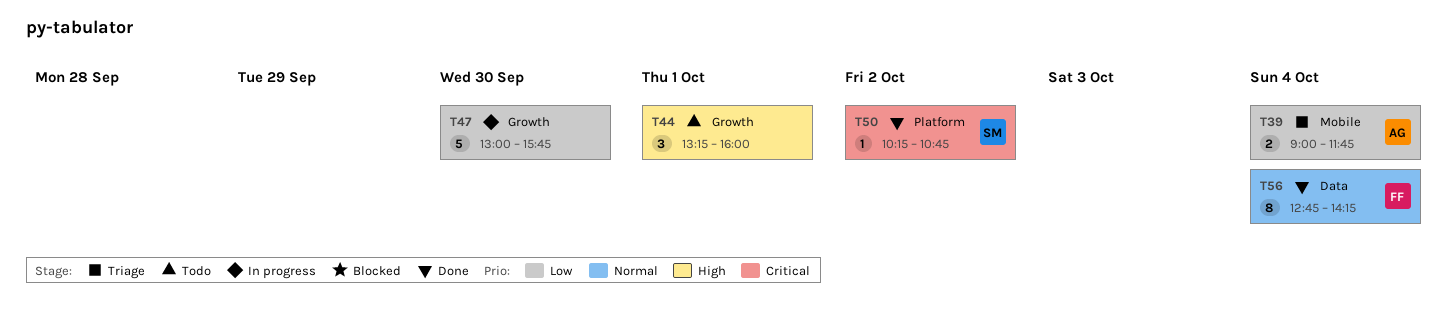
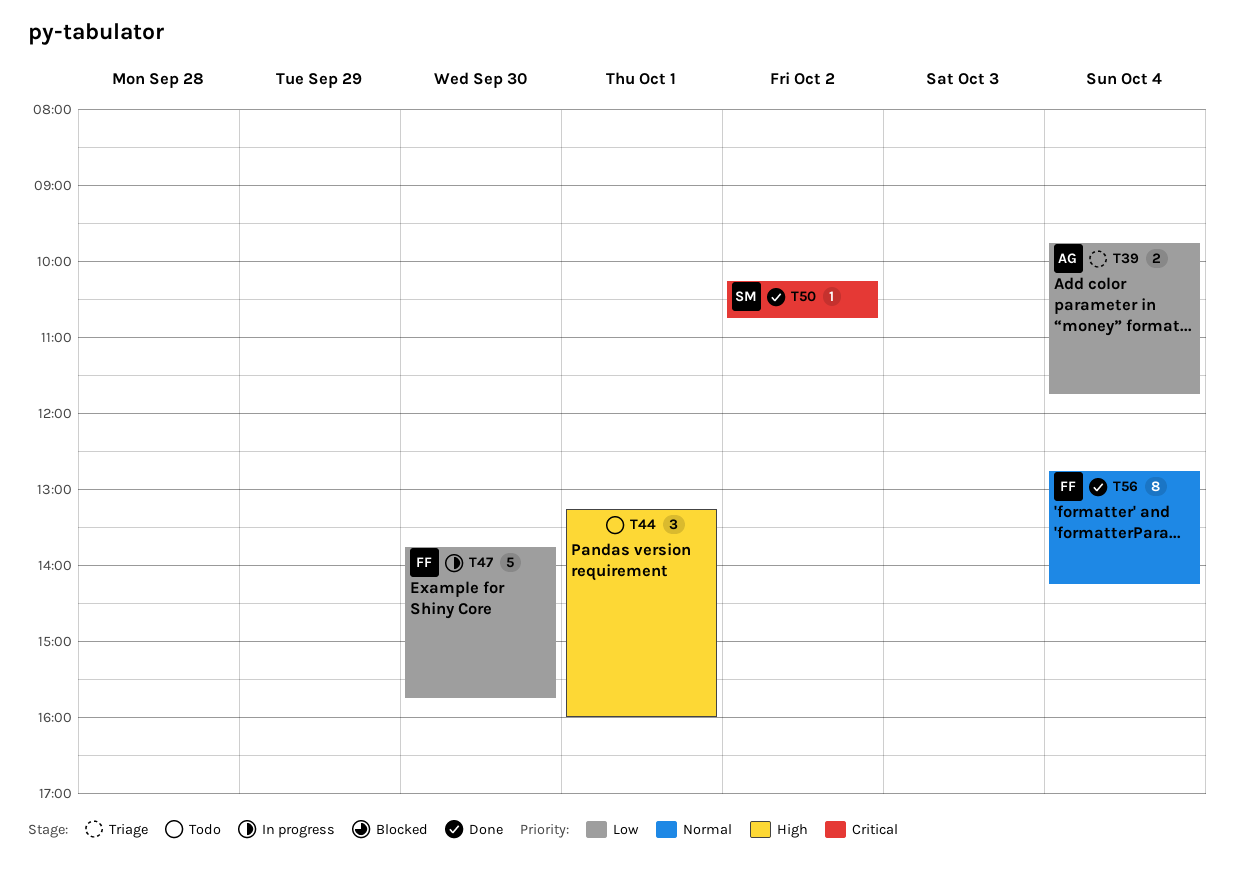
T39, begins: 09:00 -> 09:45
T47, owner: none -> FF
T47, begins: 13:00 -> 13:45

